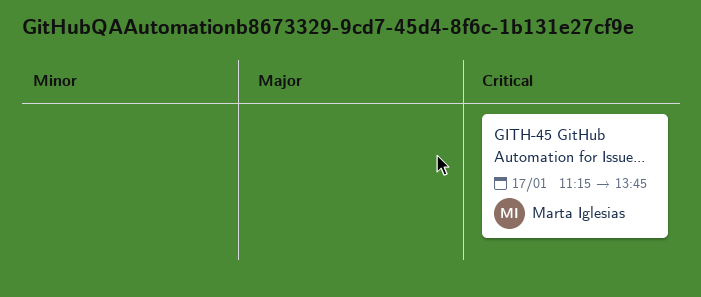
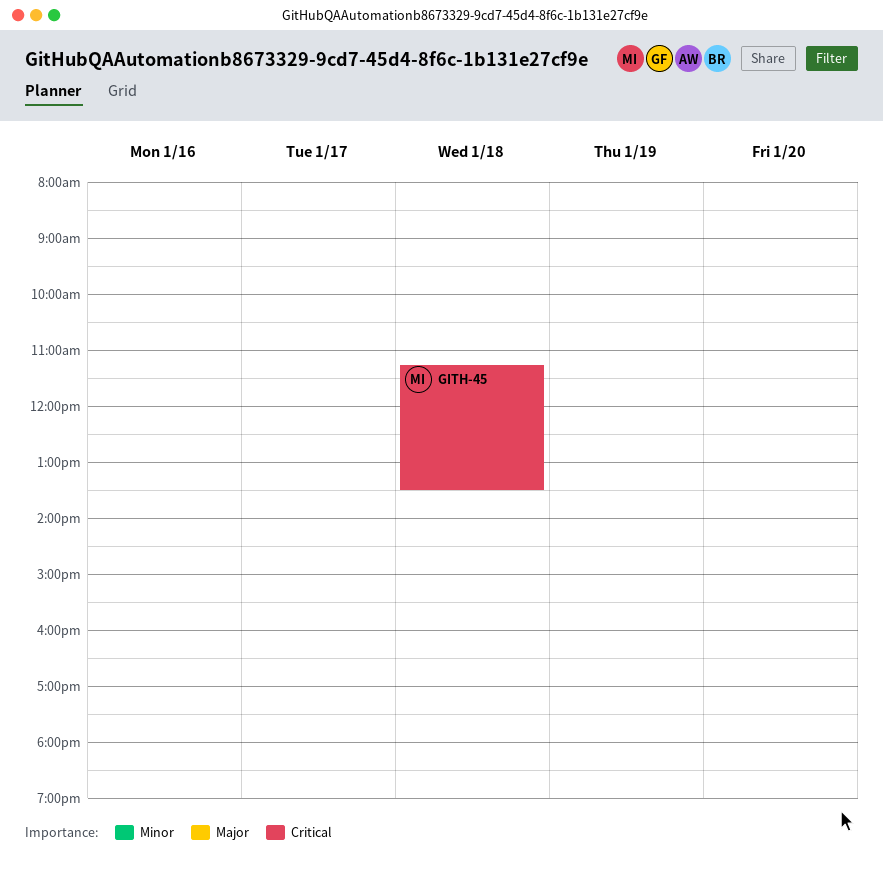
GITH-45, day: Jan 17 -> Jan 18
GITH-45, ends: 13:45 -> 13:30

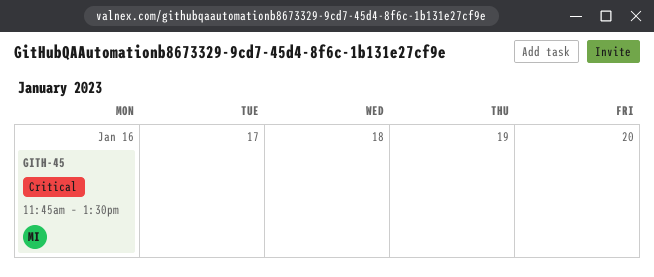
GITH-45, day: Jan 18 -> Jan 16
GITH-45, begins: 11:15 -> 11:45

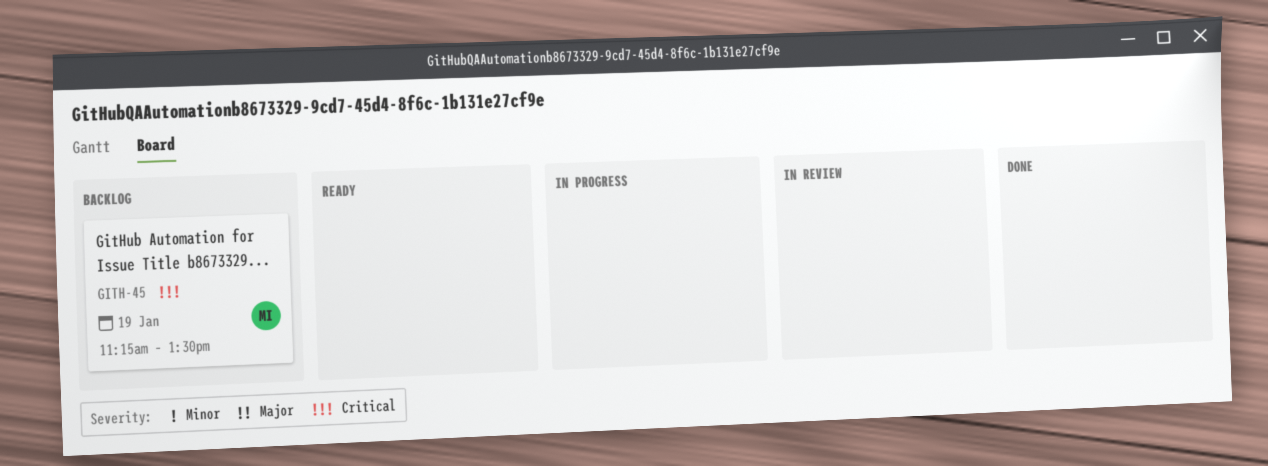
GITH-45, day: Jan 16 -> Jan 19
GITH-45, begins: 11:45 -> 11:15

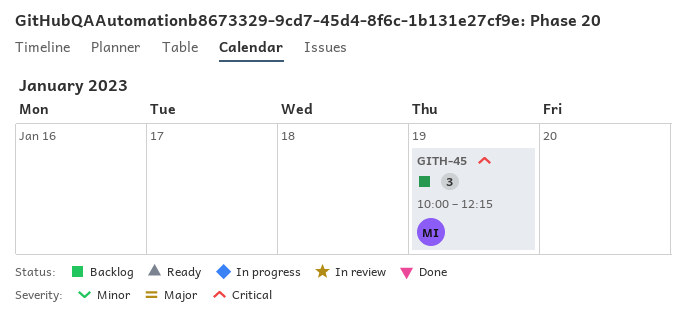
GITH-45, begins: 11:15 -> 10:00
GITH-45, ends: 13:30 -> 12:15

